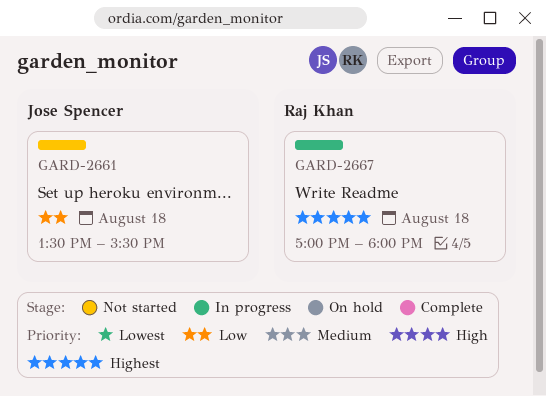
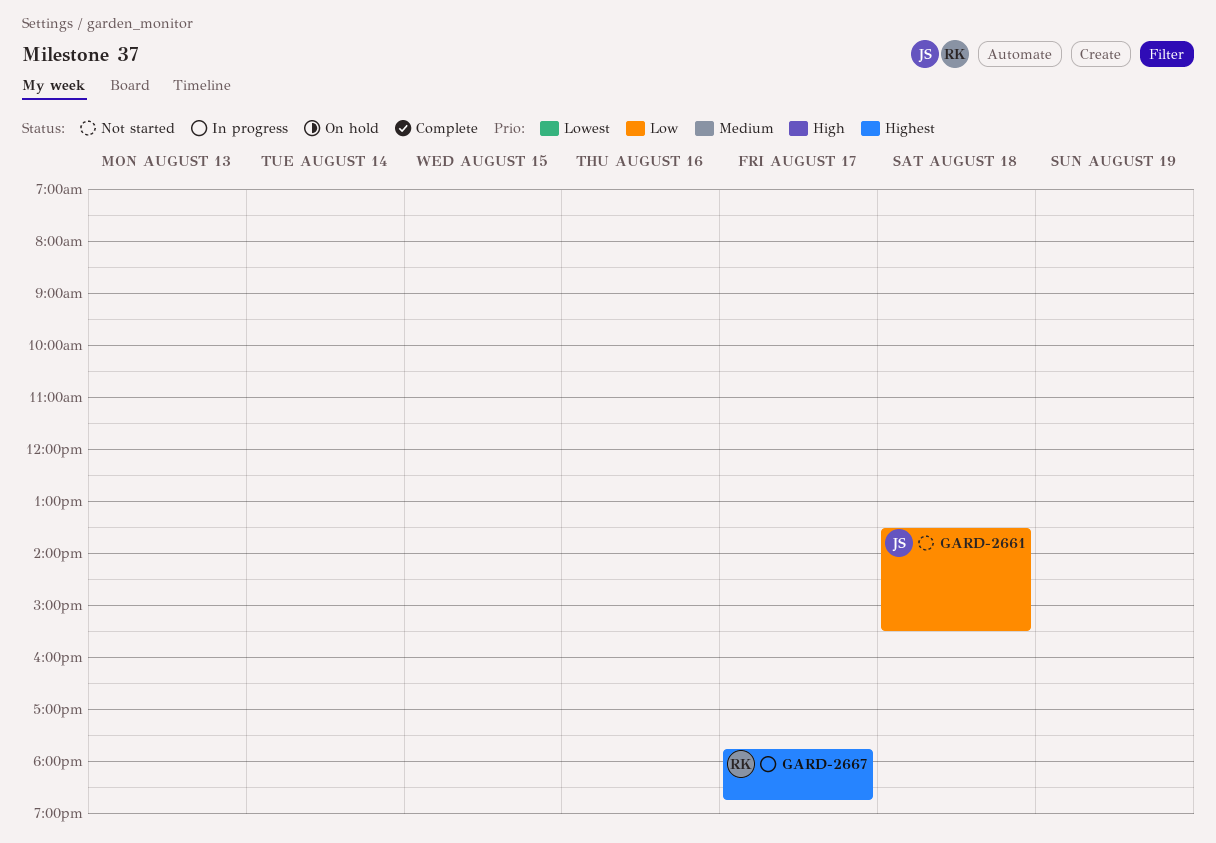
GARD-2667, day: Aug 18 -> Aug 17
GARD-2667, begins: 17:00 -> 17:45
GARD-2667, ends: 18:00 -> 18:45

